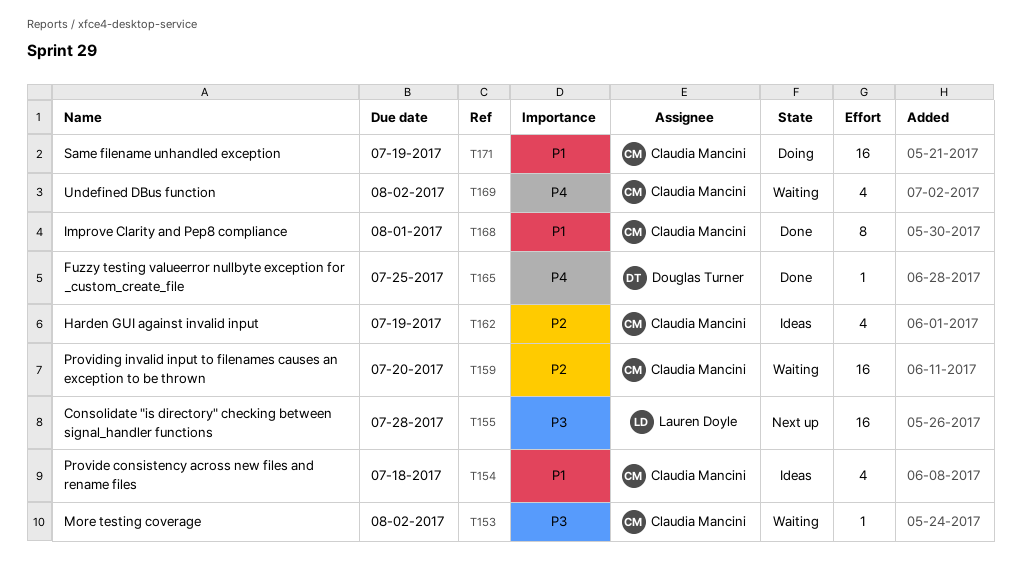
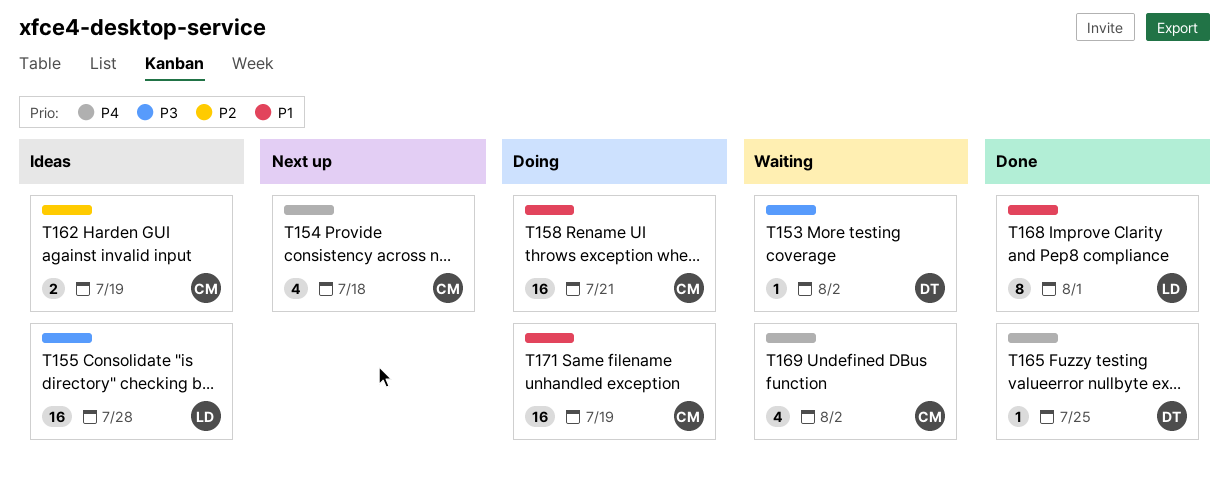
T153, owner: Claudia Mancini -> Douglas Turner
T154, status: Ideas -> Next up
T154, priority: P1 -> P4
T155, status: Next up -> Ideas
T158: none -> present
T159: present -> none
T162, estimate: 4 -> 2
T168, owner: Claudia Mancini -> Lauren Doyle

